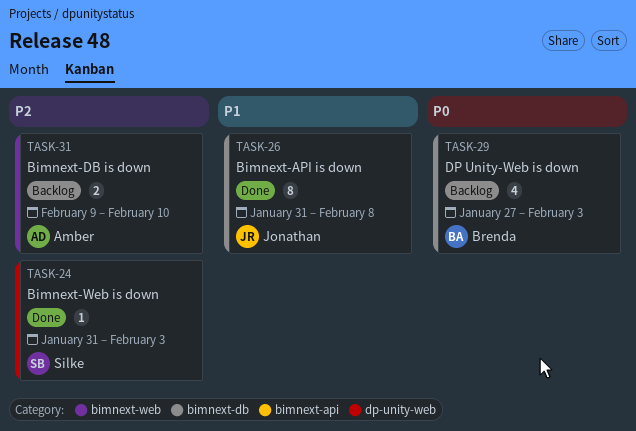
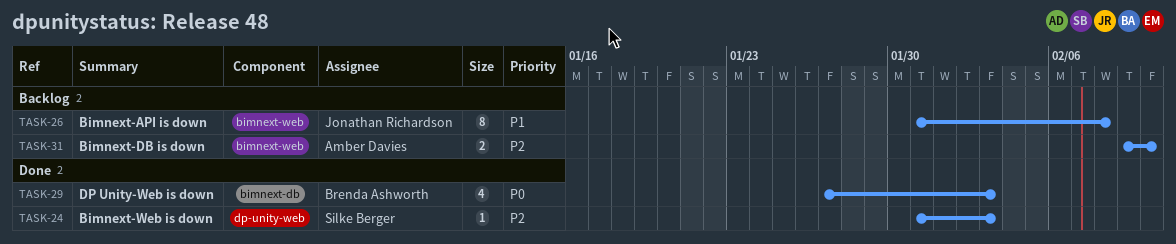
TASK-26, status: Done -> Backlog
TASK-26, label: bimnext-db -> bimnext-web
TASK-29, status: Backlog -> Done

